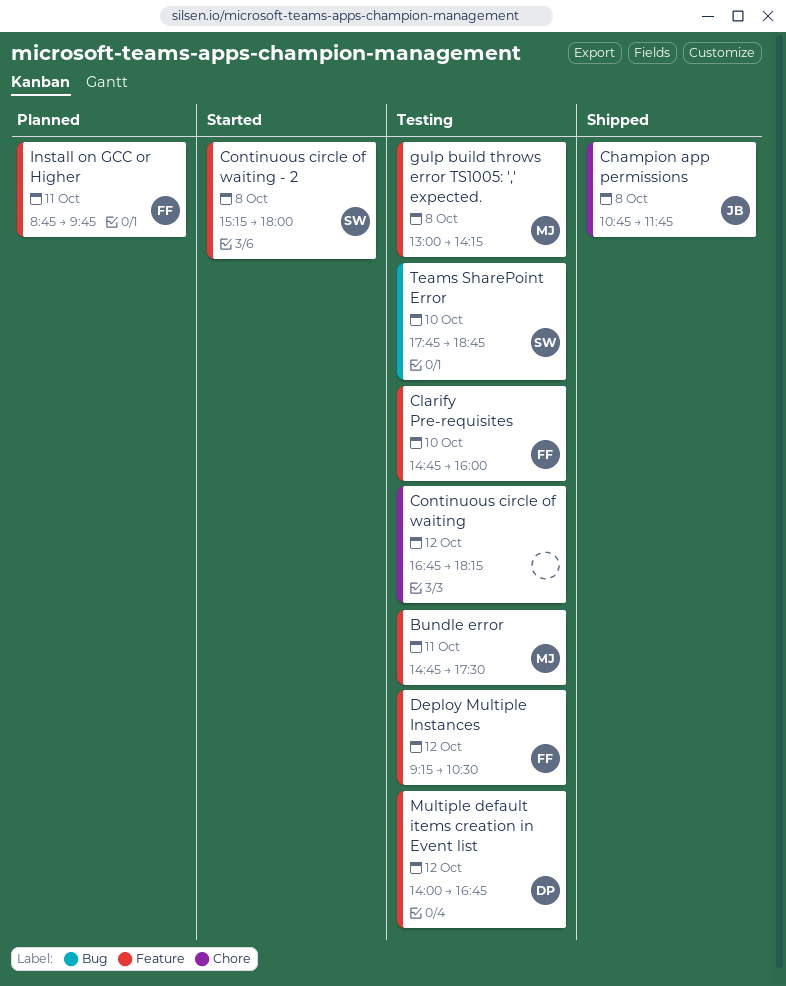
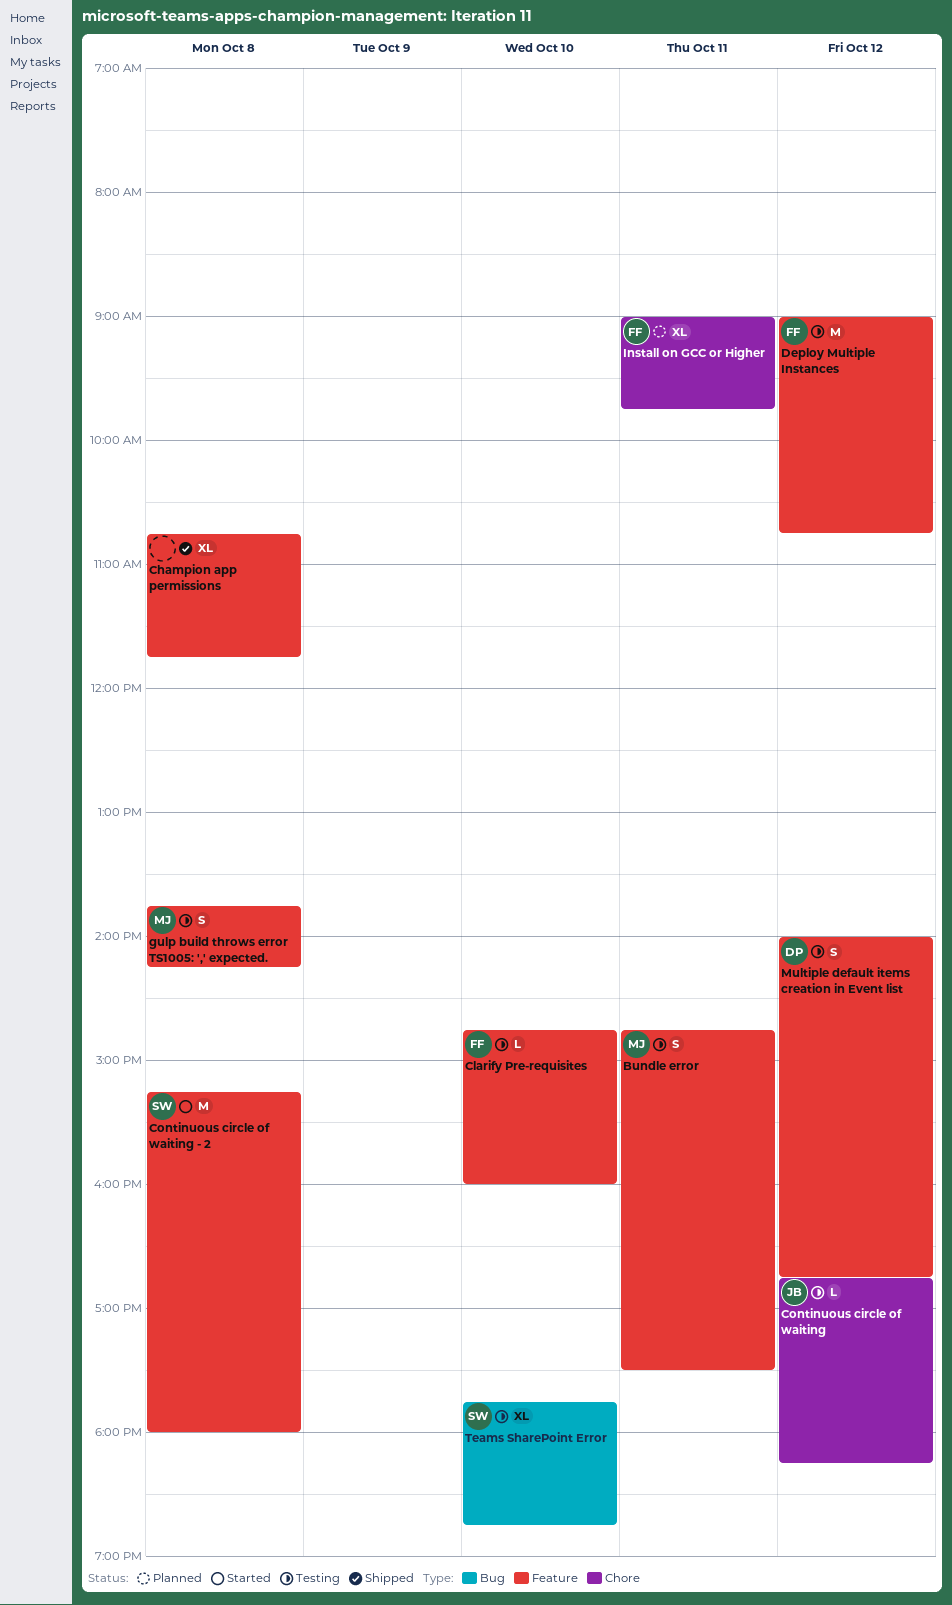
Champion app permissions, owner: JB -> none
Champion app permissions, label: Chore -> Feature
Continuous circle of waiting, owner: none -> JB
Deploy Multiple Instances, begins: 09:15 -> 09:00
Deploy Multiple Instances, ends: 10:30 -> 10:45
gulp build throws error TS1005: ',' expected., begins: 13:00 -> 13:45
Install on GCC or Higher, label: Feature -> Chore
Install on GCC or Higher, begins: 08:45 -> 09:00

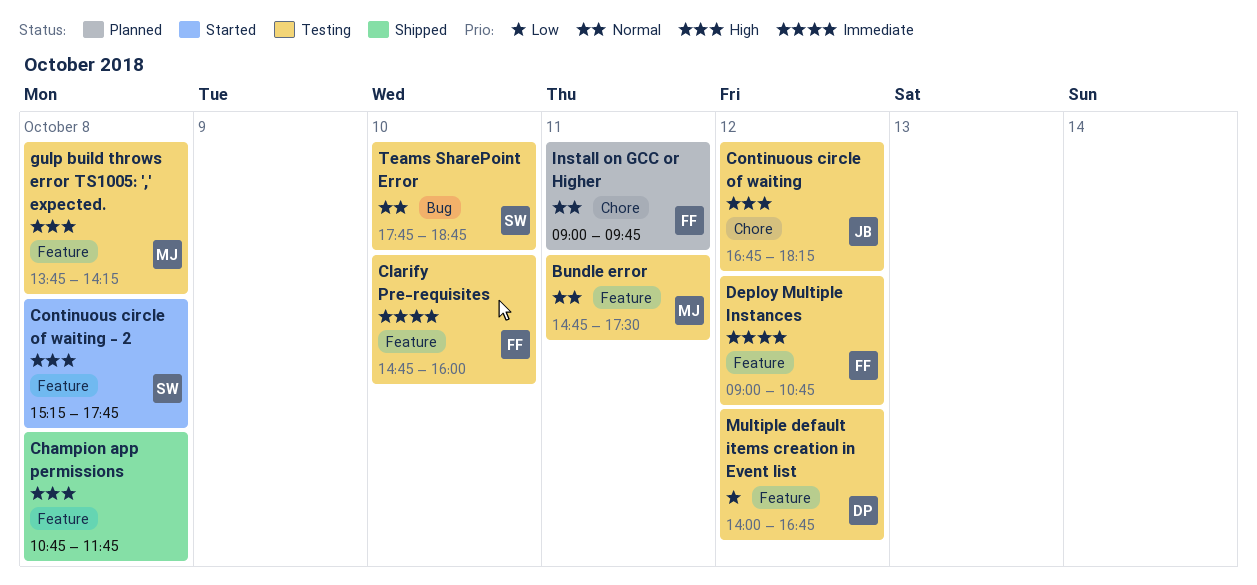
Continuous circle of waiting - 2, ends: 18:00 -> 17:45

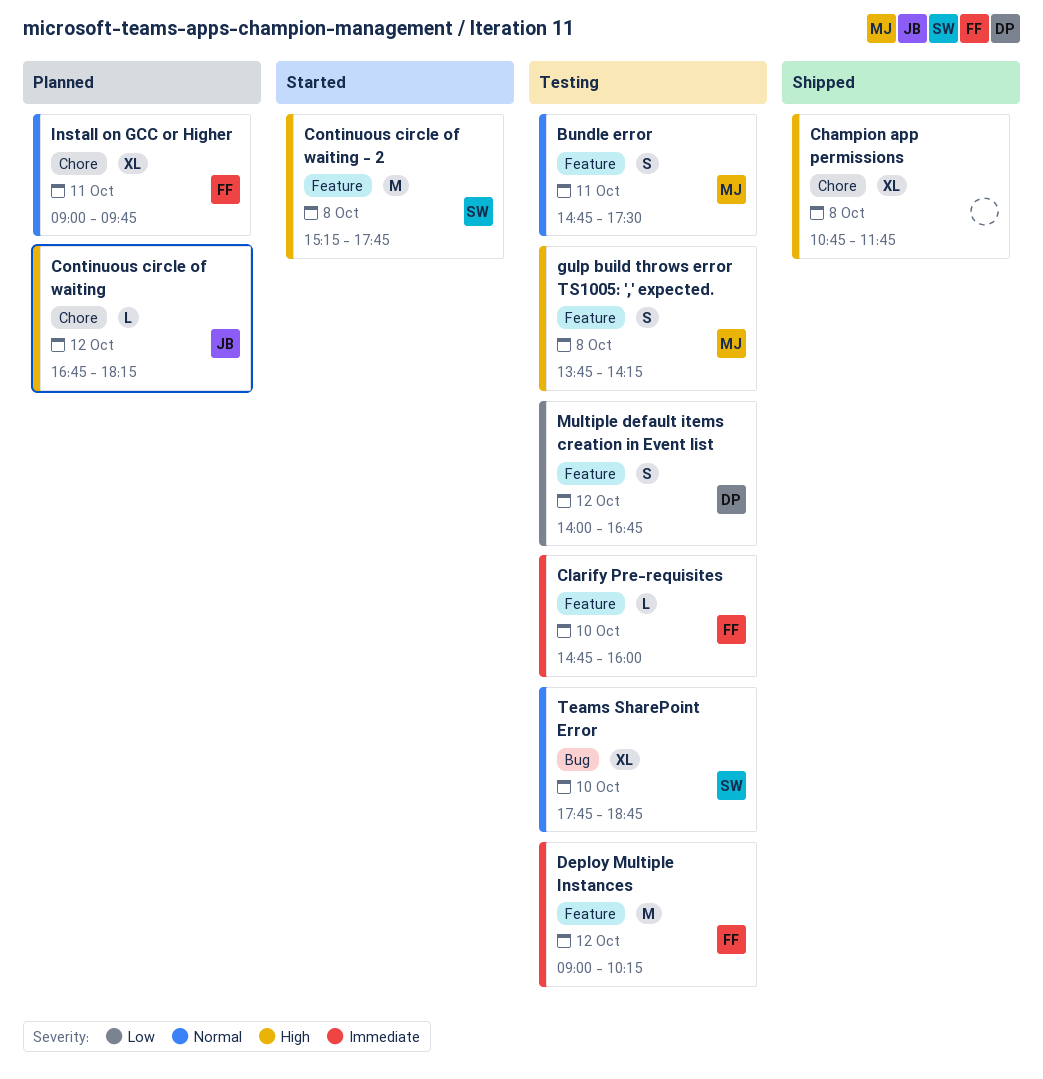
Champion app permissions, label: Feature -> Chore
Continuous circle of waiting, status: Testing -> Planned
Deploy Multiple Instances, ends: 10:45 -> 10:15

